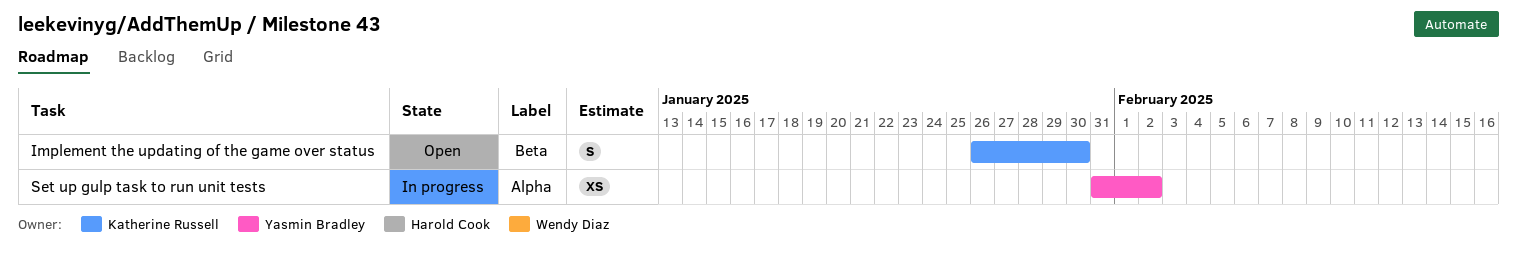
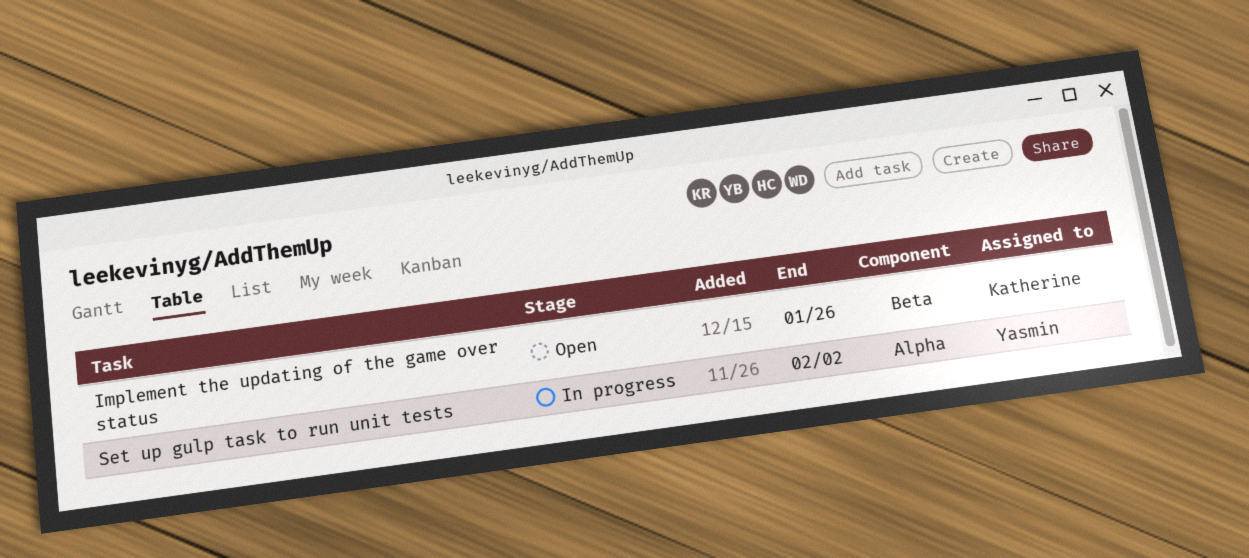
Implement the updating of the game over status, due: Jan 30 -> Jan 26

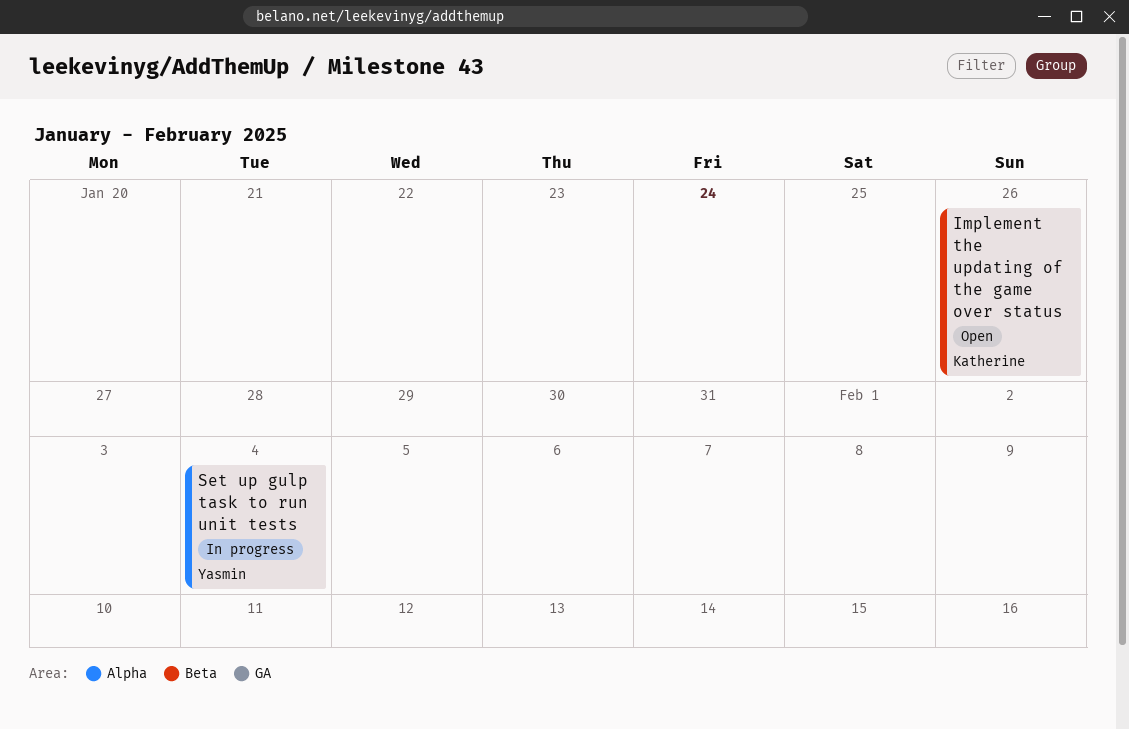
Set up gulp task to run unit tests, due: Feb 2 -> Feb 4

